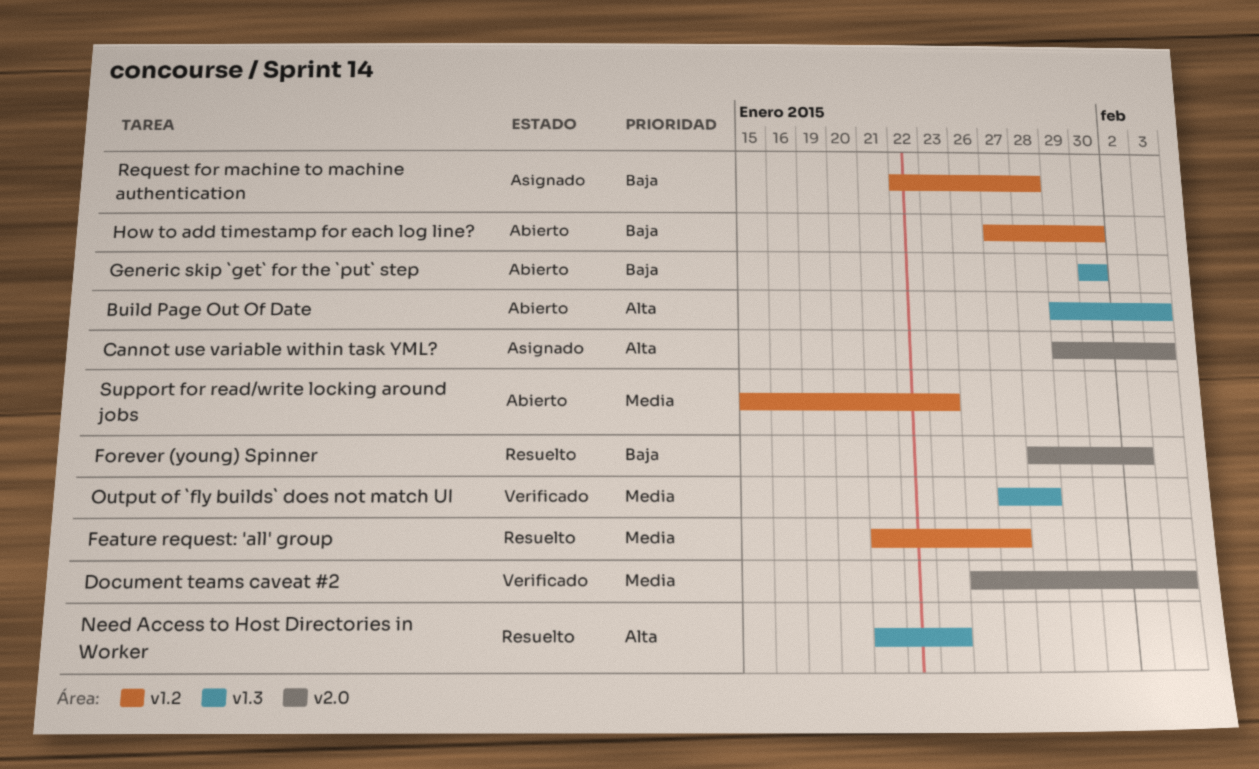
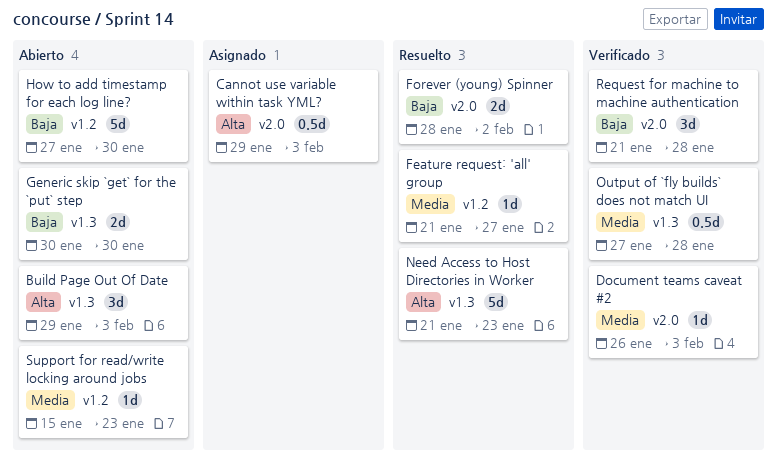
Request for machine to machine authentication, status: Asignado -> Verificado
Request for machine to machine authentication, label: v1.2 -> v2.0
Request for machine to machine authentication, start: Jan 22 -> Jan 21

